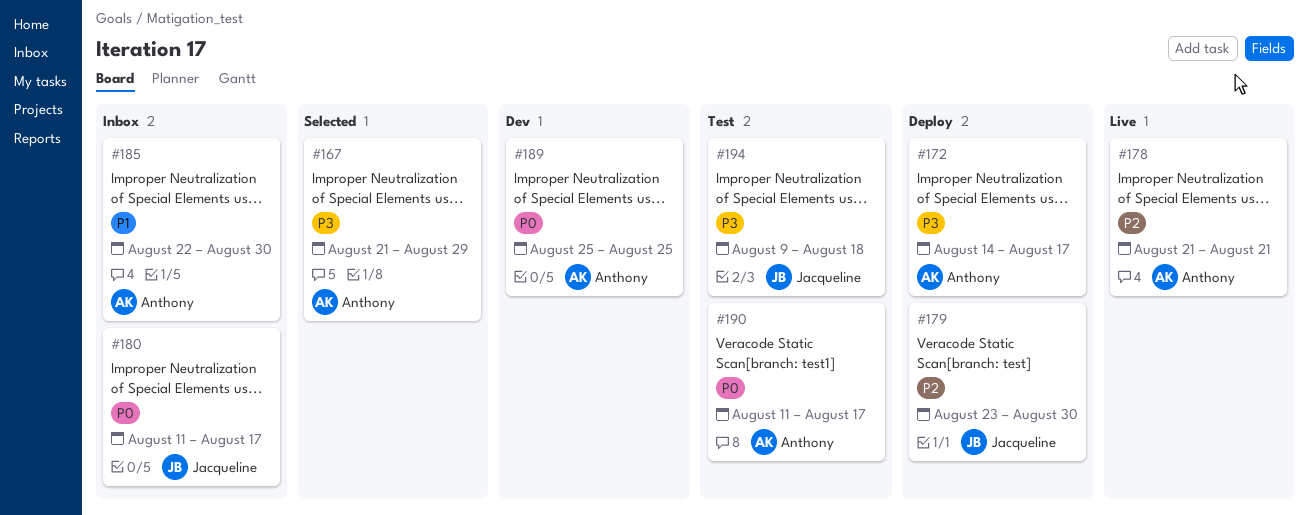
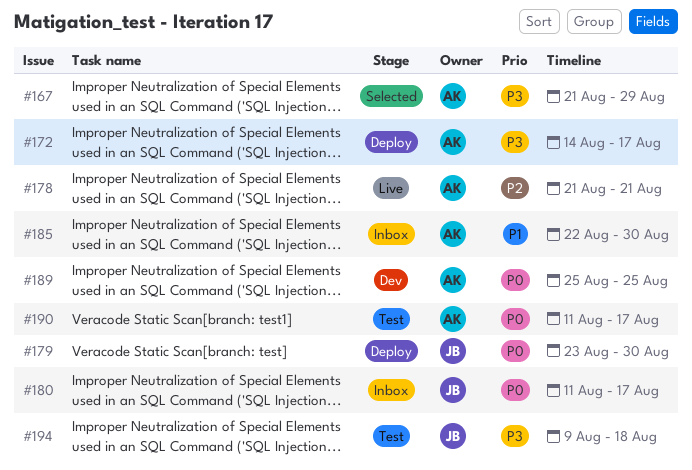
#179, priority: P2 -> P0

